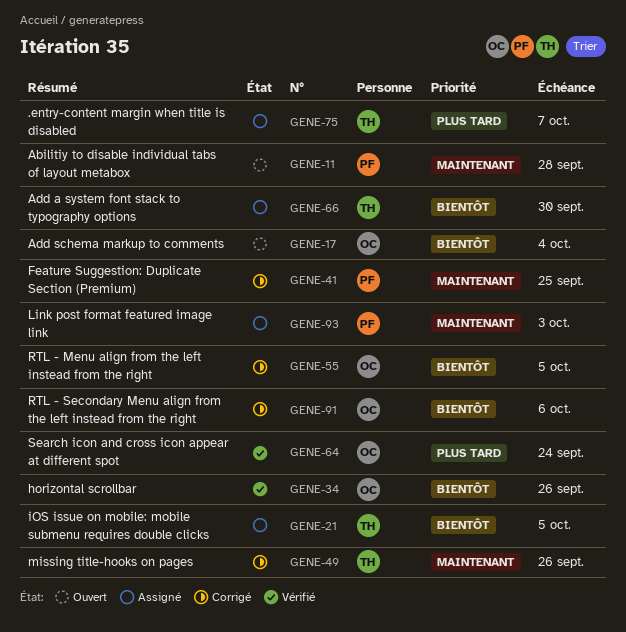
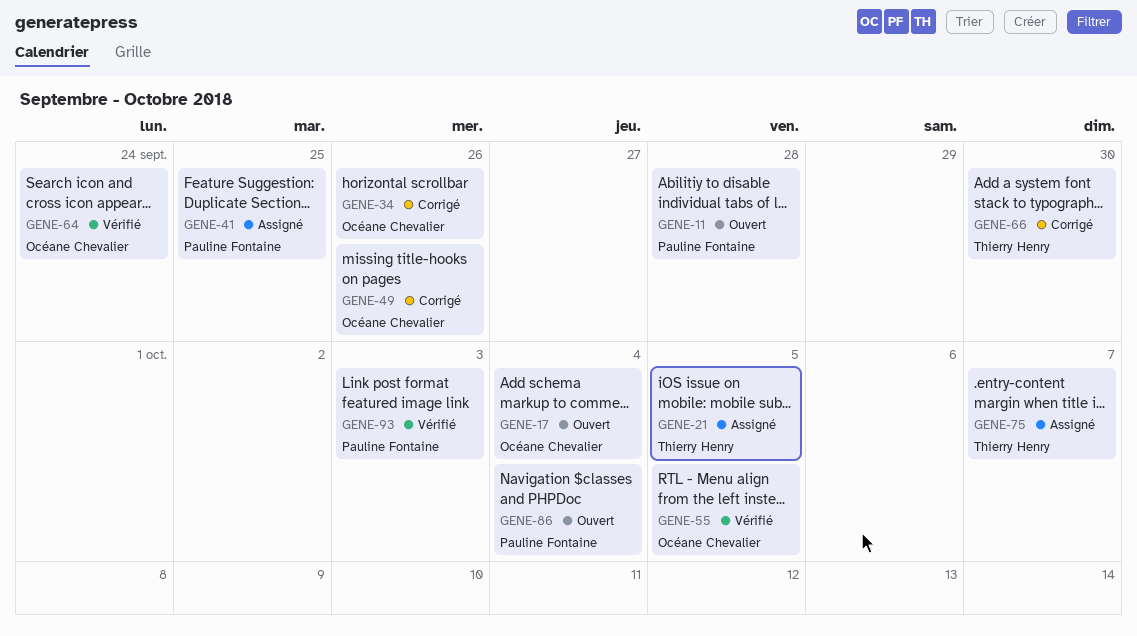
GENE-34, status: Vérifié -> Corrigé
GENE-41, status: Corrigé -> Assigné
GENE-49, owner: Thierry Henry -> Océane Chevalier
GENE-55, status: Corrigé -> Vérifié
GENE-66, status: Assigné -> Corrigé
GENE-86: none -> present
GENE-91: present -> none
GENE-93, status: Assigné -> Vérifié

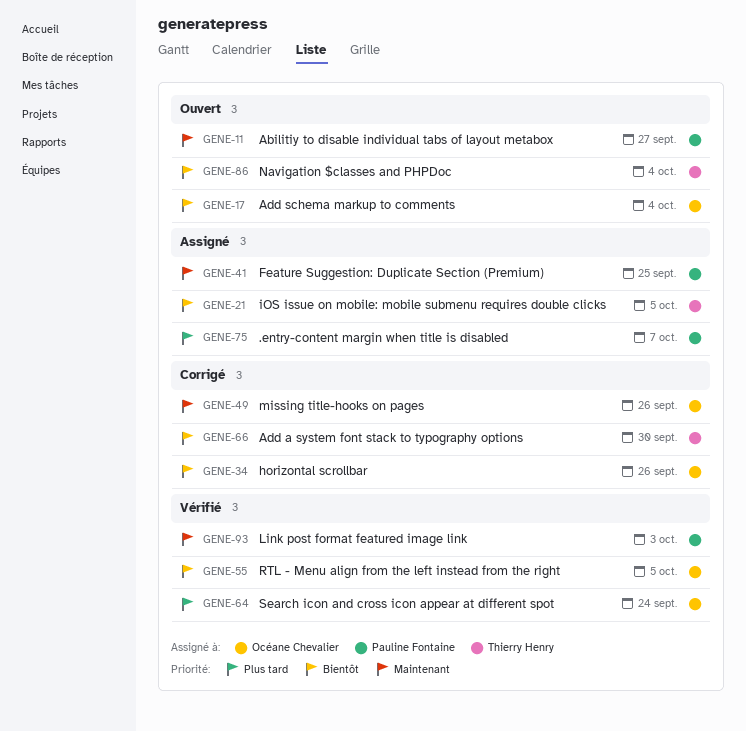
GENE-11, due: Sep 28 -> Sep 27
GENE-75, owner: Thierry Henry -> Pauline Fontaine
GENE-86, owner: Pauline Fontaine -> Thierry Henry

